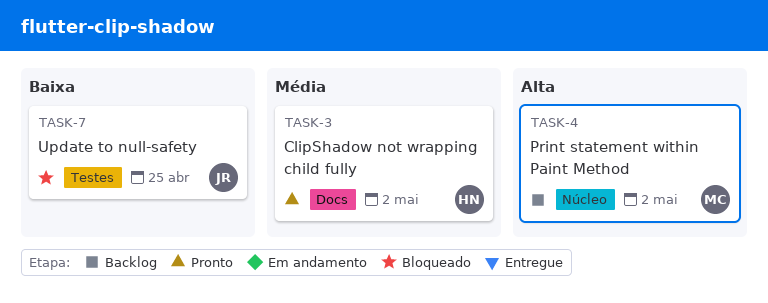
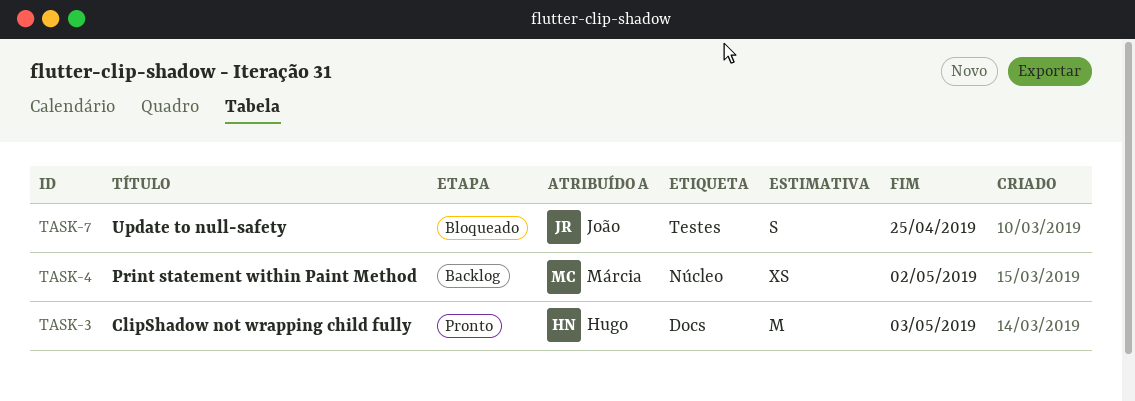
TASK-3, due: May 2 -> May 3

